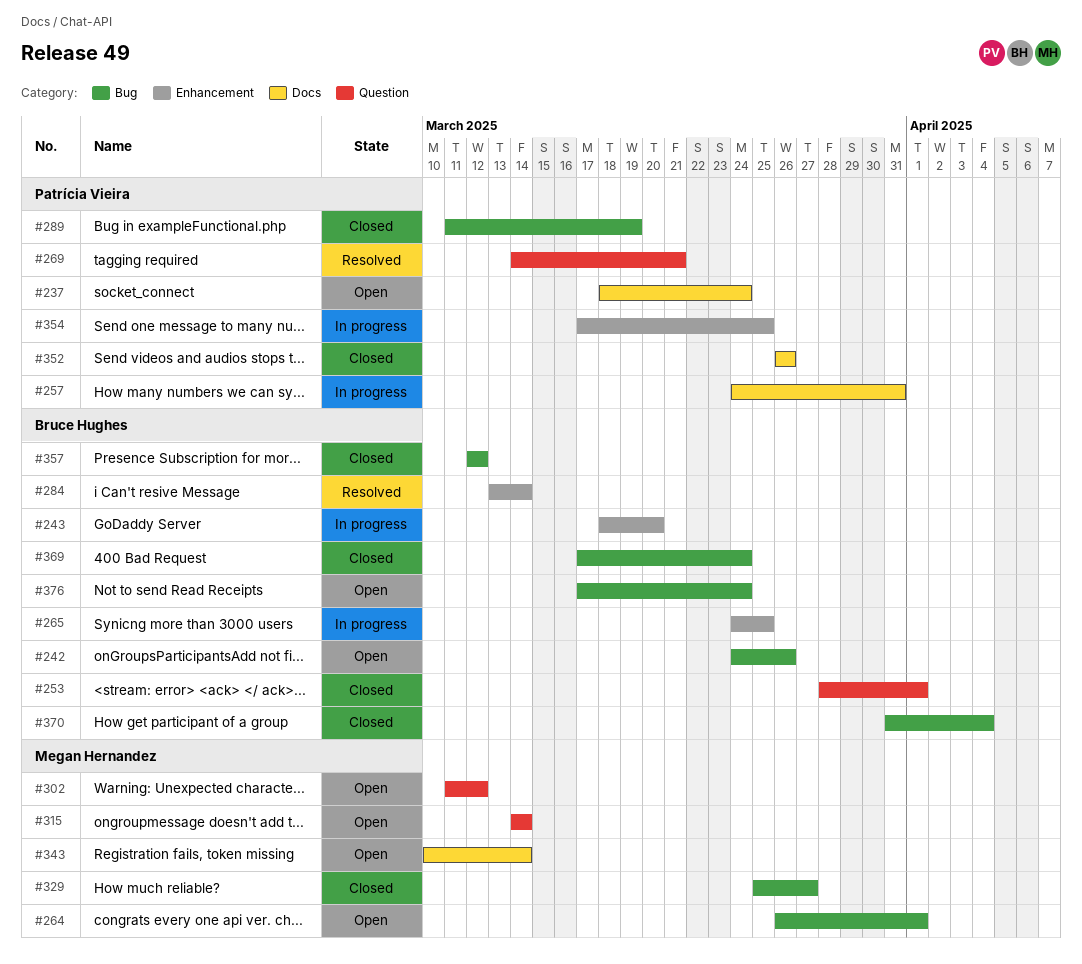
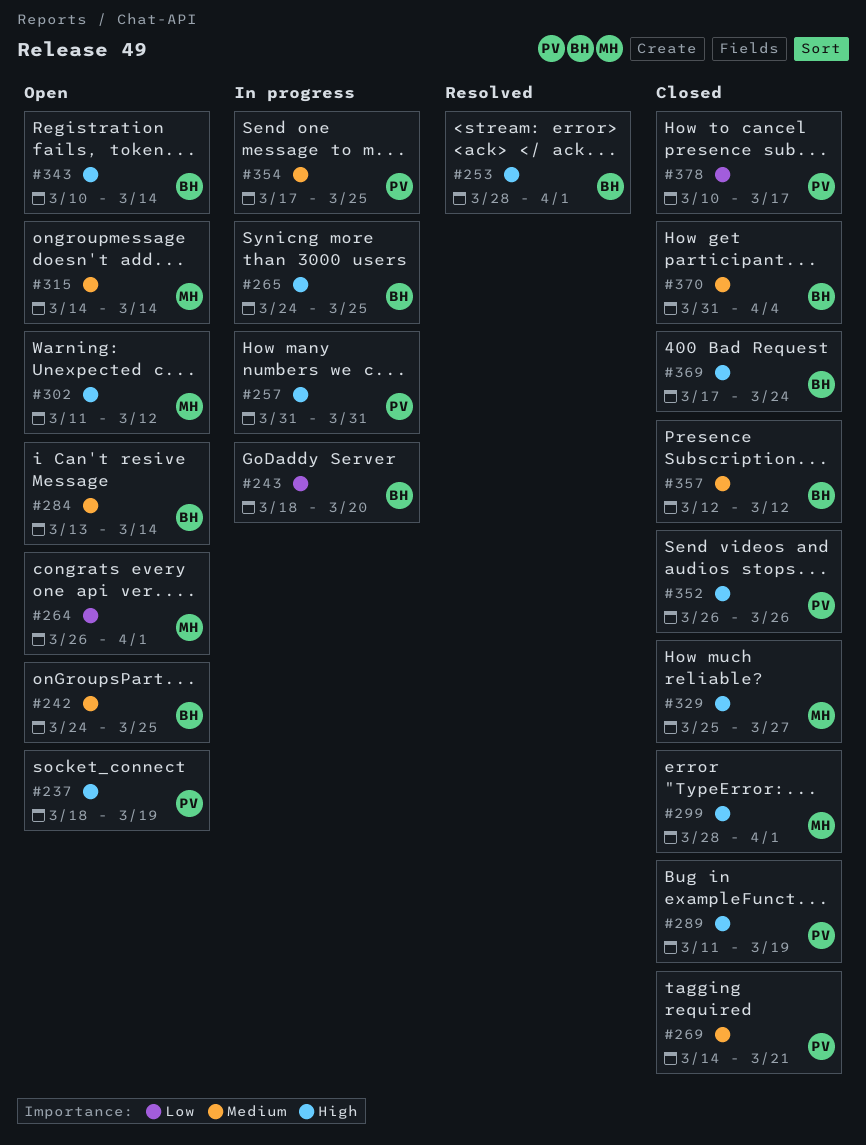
#237, due: Mar 24 -> Mar 19
#242, due: Mar 26 -> Mar 25
#253, status: Closed -> Resolved
#257, start: Mar 24 -> Mar 31
#269, status: Resolved -> Closed
#284, status: Resolved -> Open
#299: none -> present
#343, owner: Megan Hernandez -> Bruce Hughes
#376: present -> none
#378: none -> present

